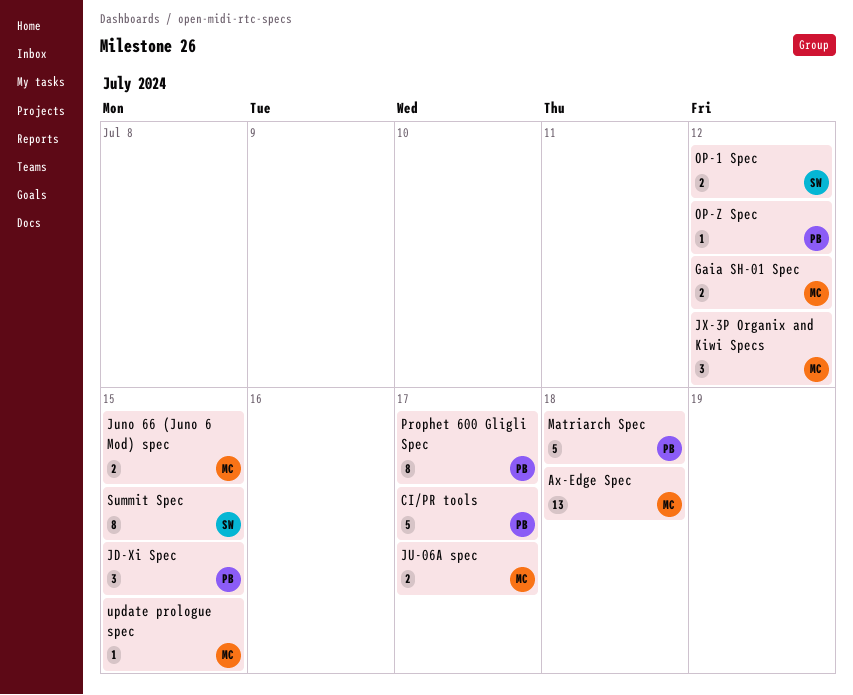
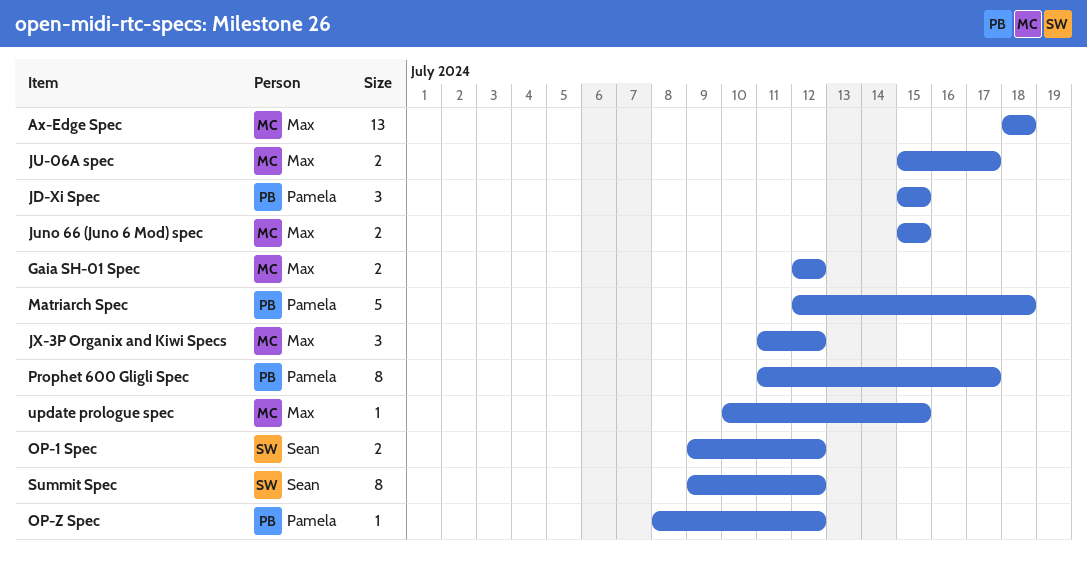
CI/PR tools: present -> none
Summit Spec, due: Jul 15 -> Jul 12

